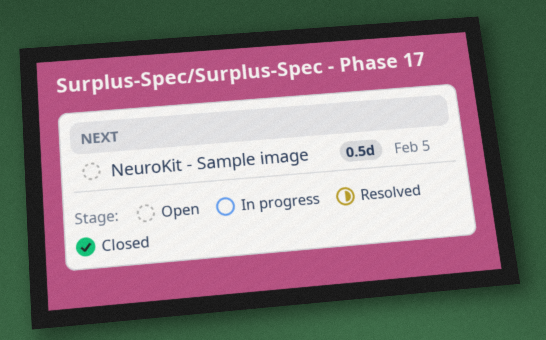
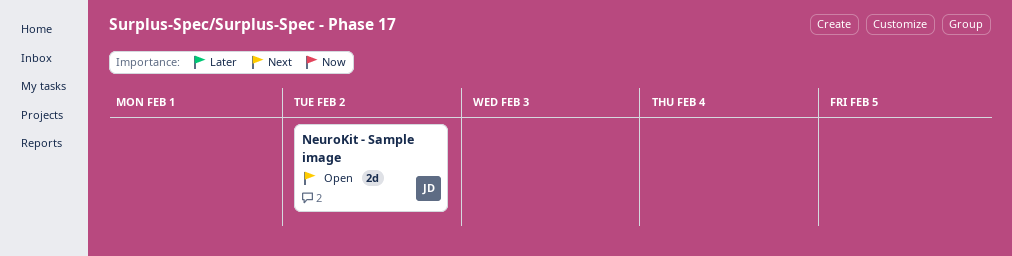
NeuroKit - Sample image, estimate: 0.5d -> 2d
NeuroKit - Sample image, due: Feb 5 -> Feb 2

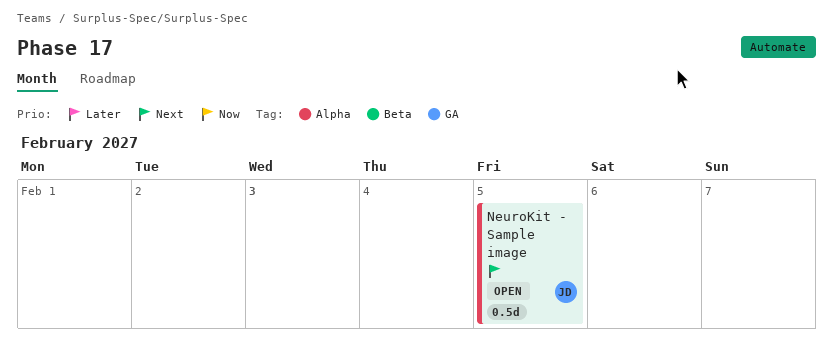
NeuroKit - Sample image, estimate: 2d -> 0.5d
NeuroKit - Sample image, due: Feb 2 -> Feb 5

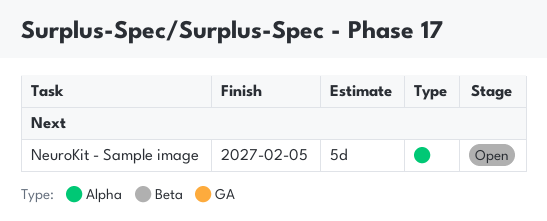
NeuroKit - Sample image, estimate: 0.5d -> 5d

